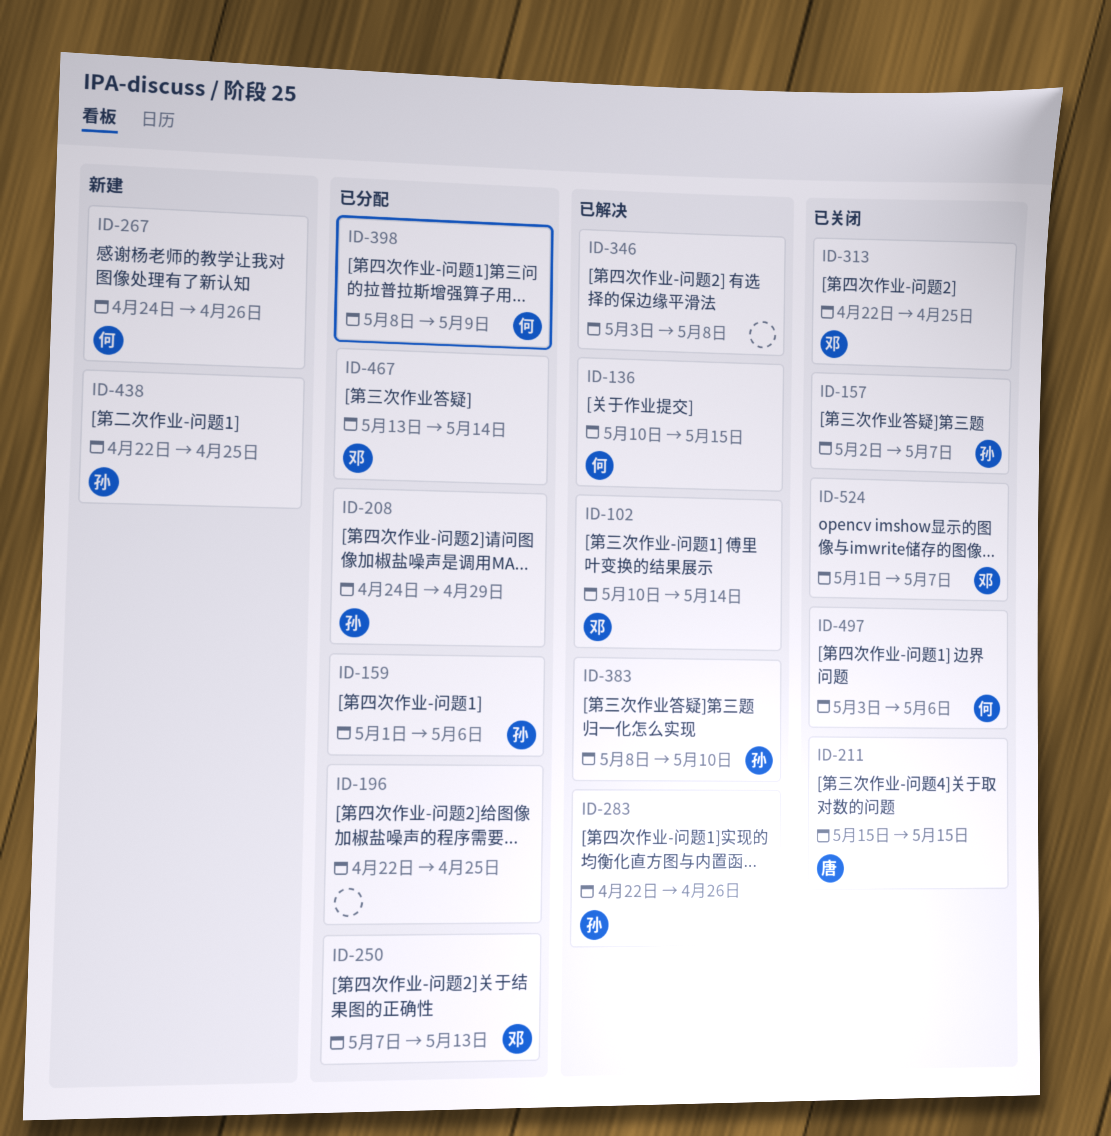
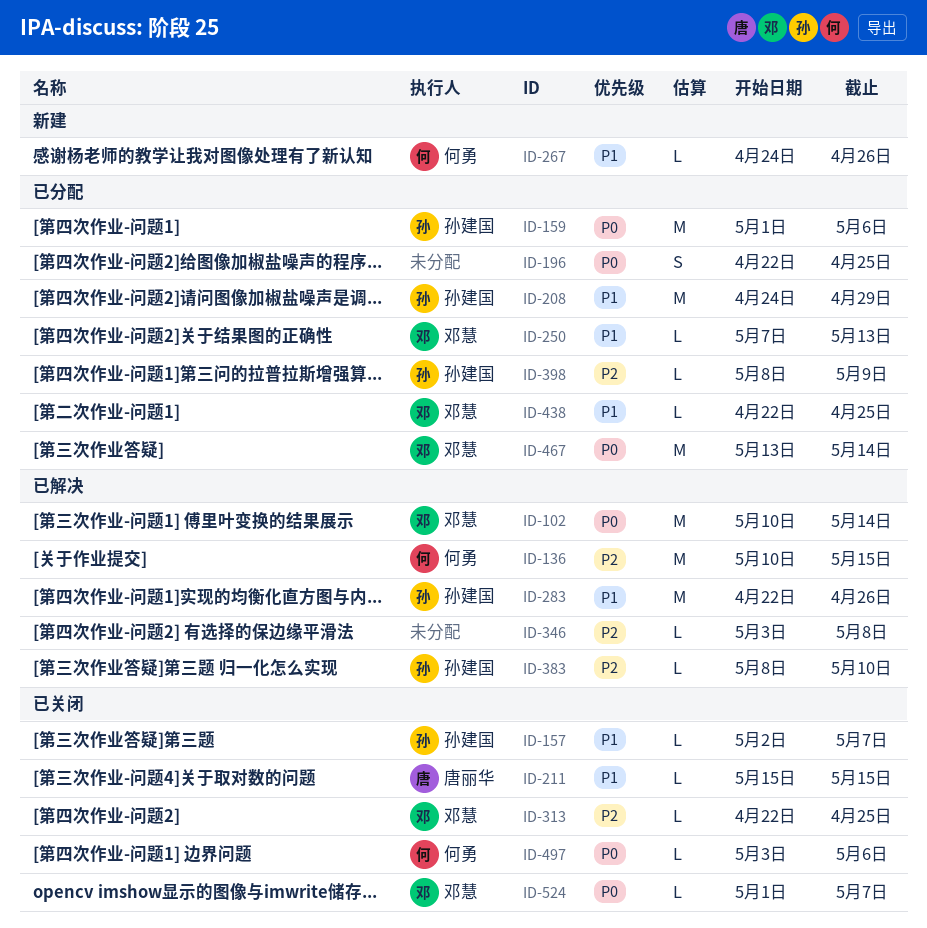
ID-398, owner: 何勇 -> 孙建国
ID-438, status: 新建 -> 已分配
ID-438, owner: 孙建国 -> 邓慧

